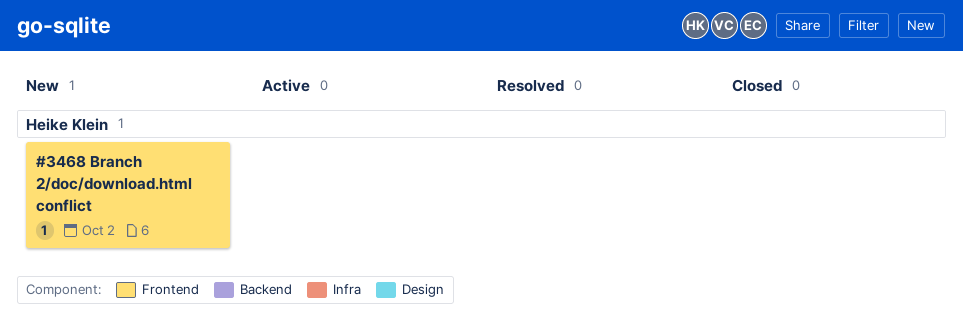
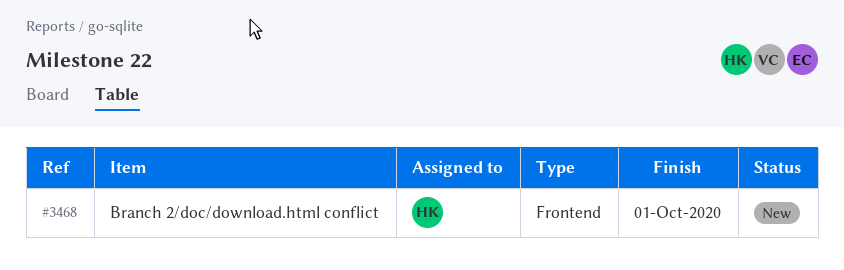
#3468, due: Oct 2 -> Oct 1

